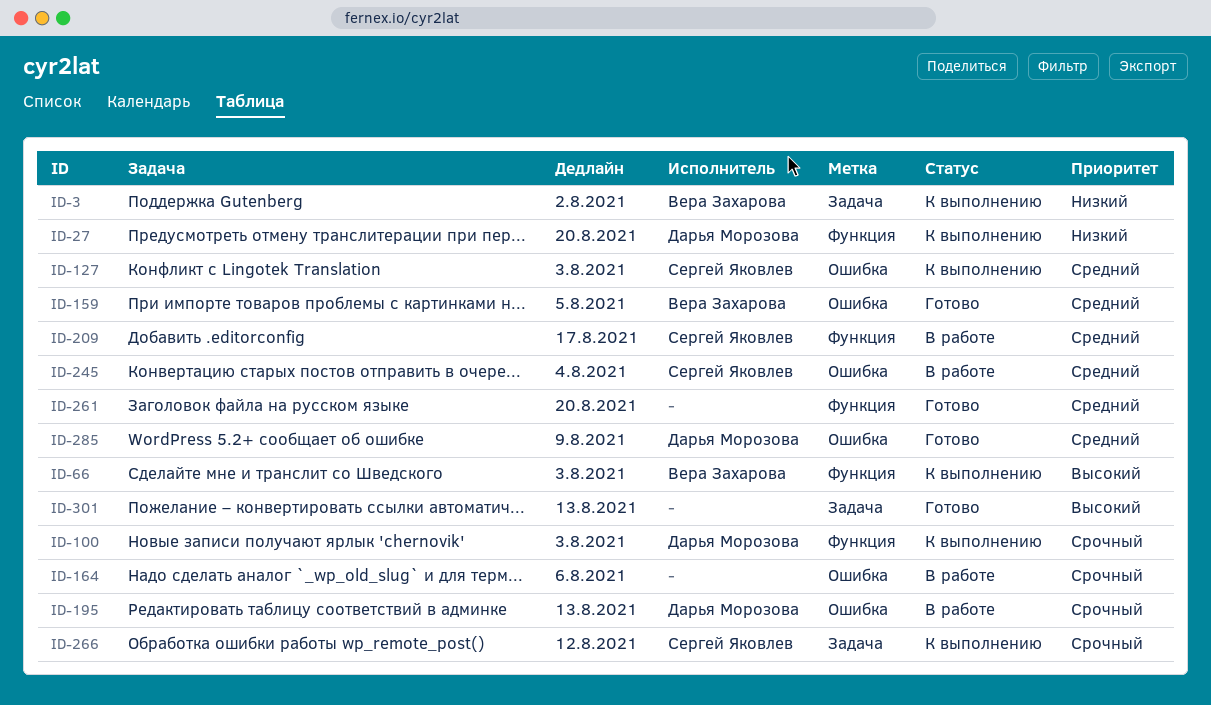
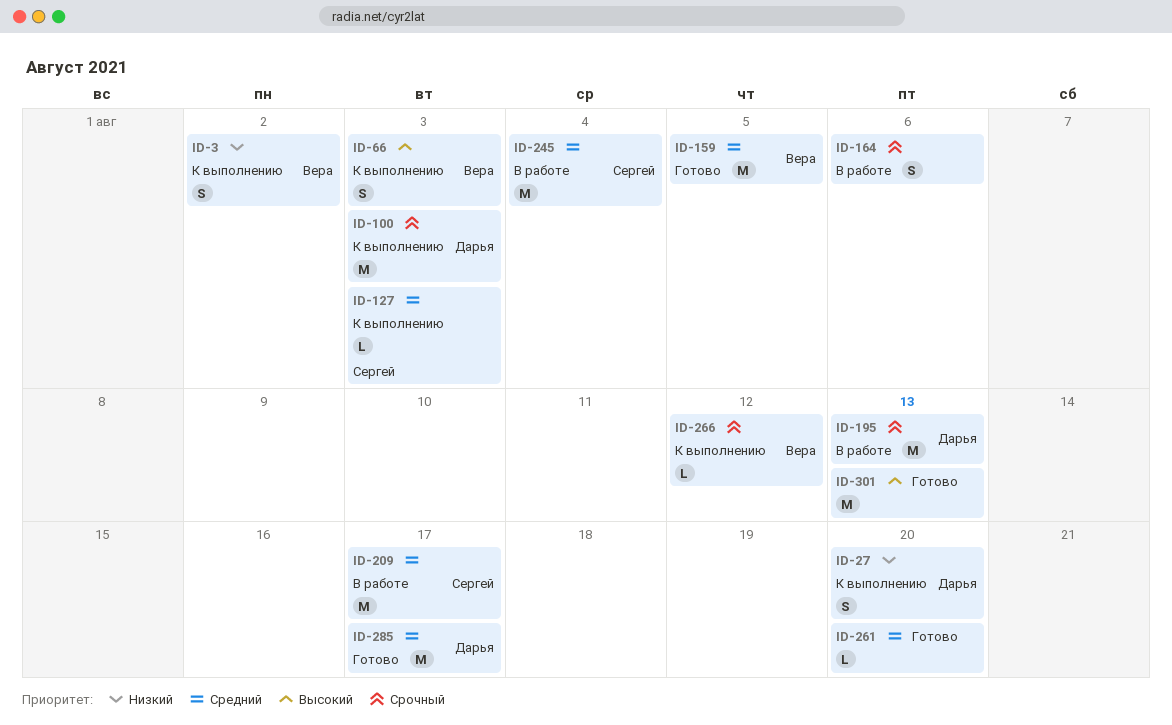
ID-266, owner: Сергей Яковлев -> Вера Захарова
ID-285, due: Aug 9 -> Aug 17

